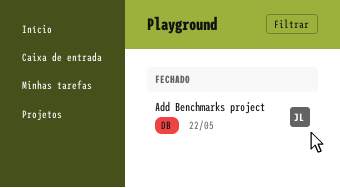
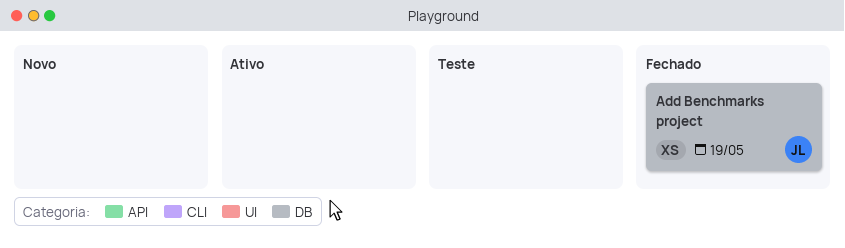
Add Benchmarks project, due: May 22 -> May 19

